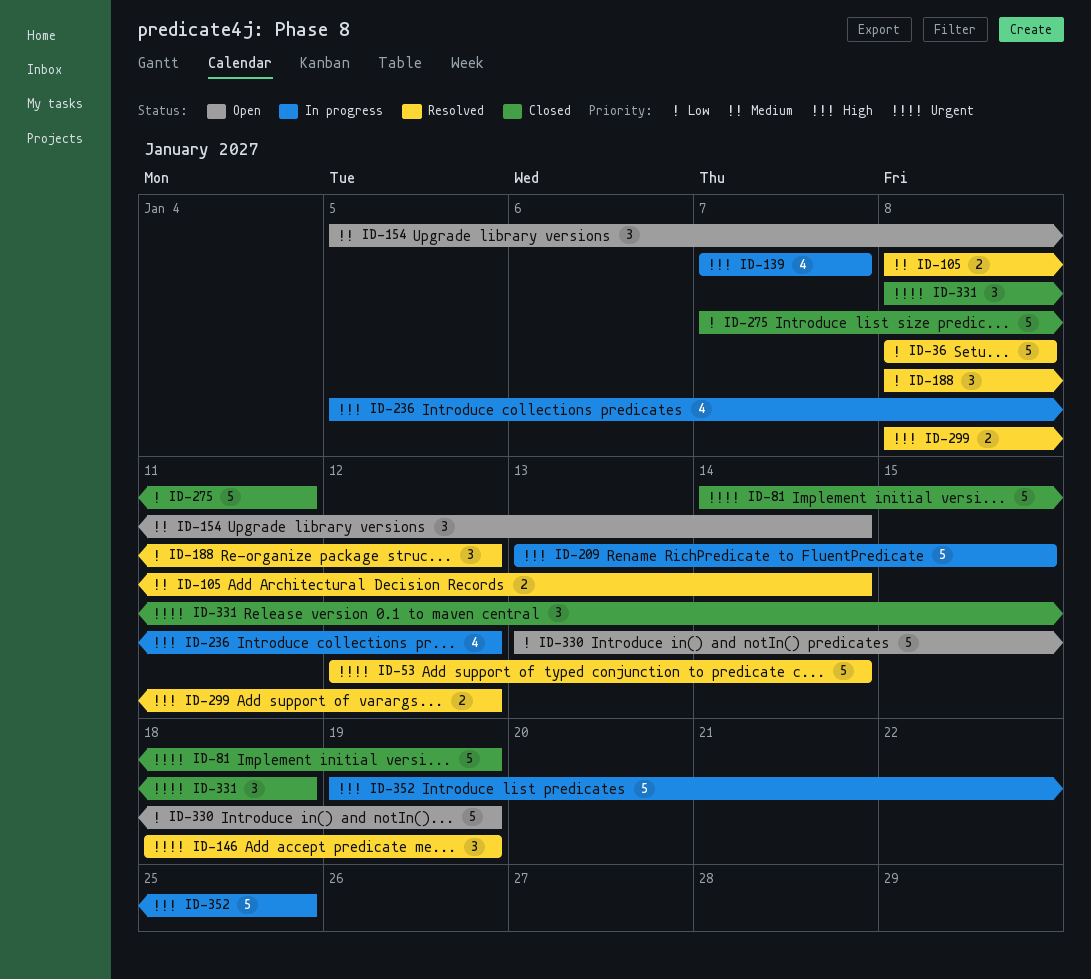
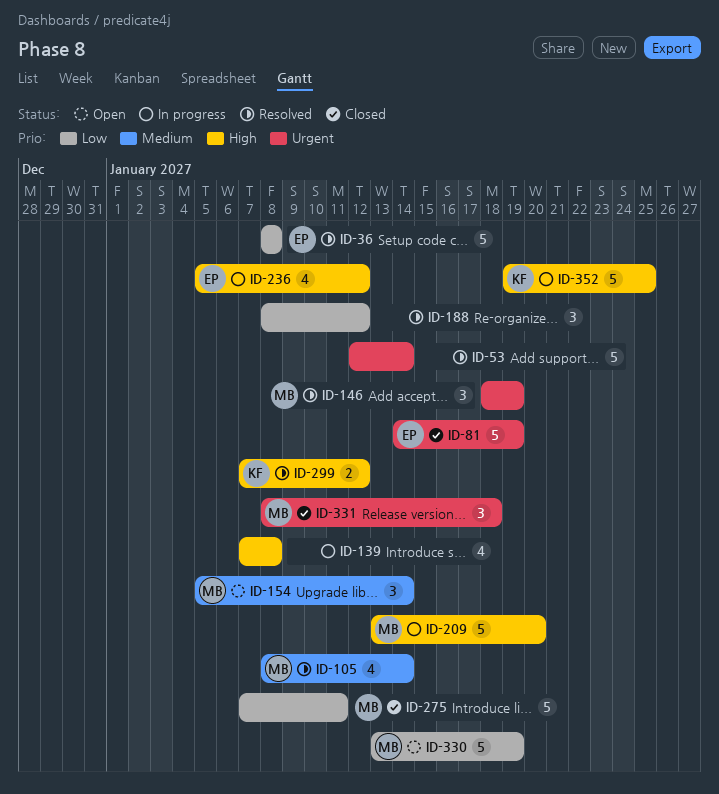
ID-105, estimate: 2 -> 4
ID-139, due: Jan 7 -> Jan 8
ID-209, due: Jan 15 -> Jan 20
ID-299, start: Jan 8 -> Jan 7

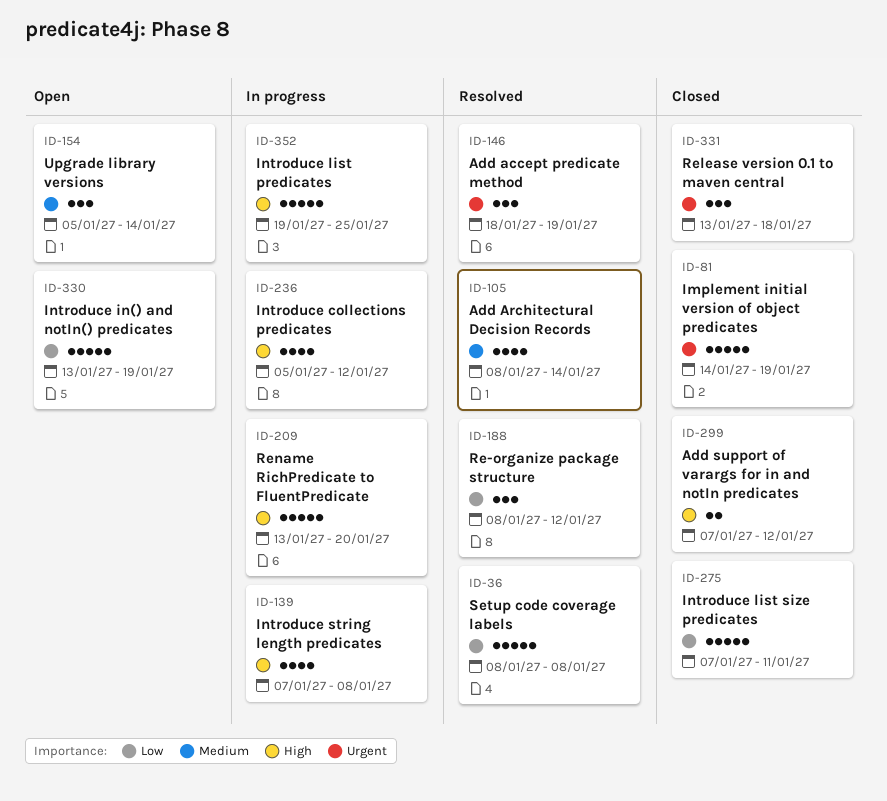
ID-53: present -> none
ID-299, status: Resolved -> Closed
ID-331, start: Jan 8 -> Jan 13

